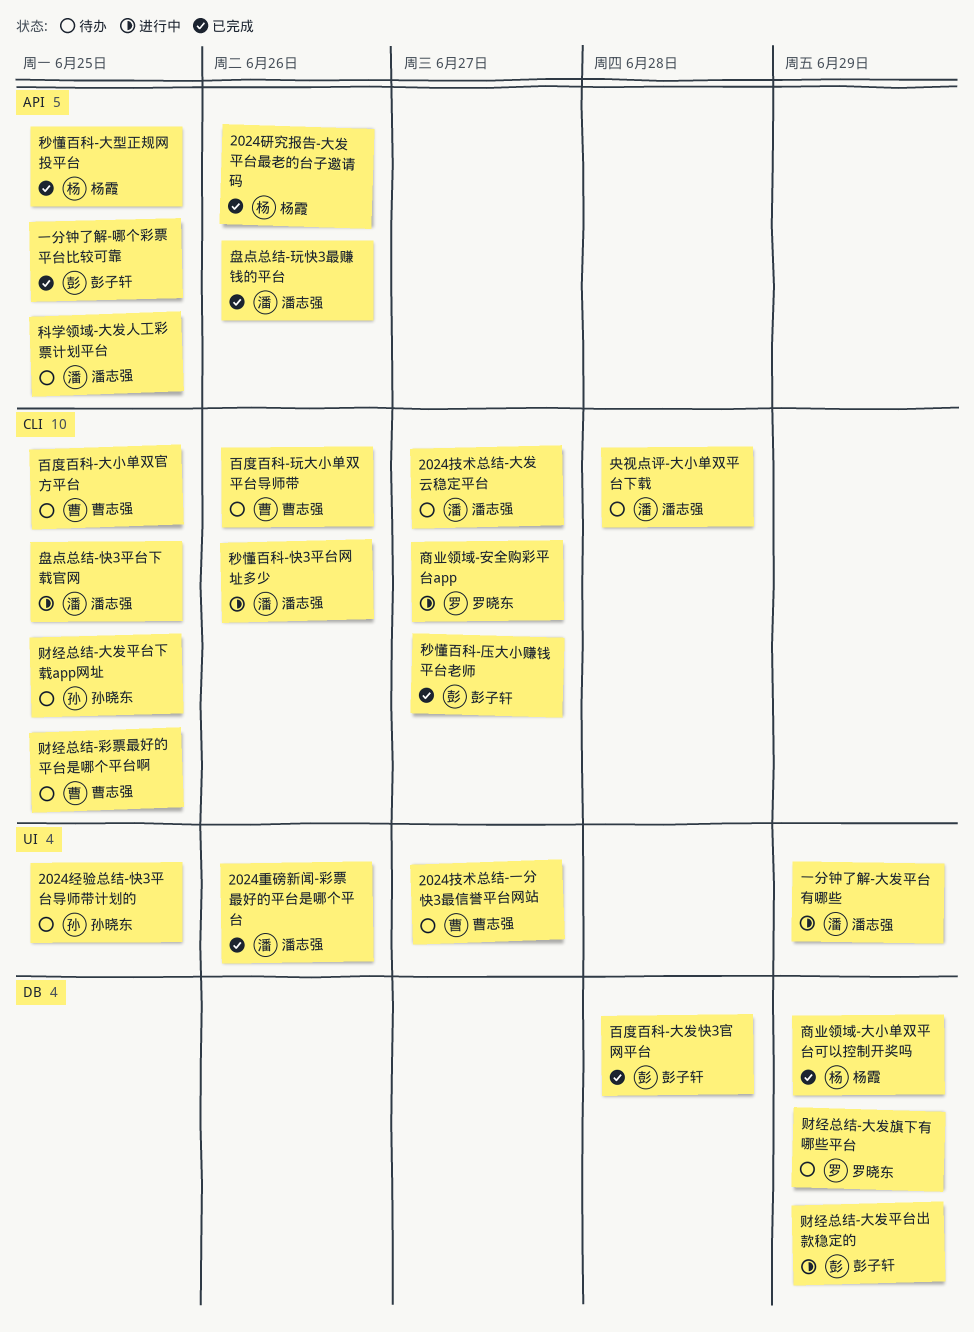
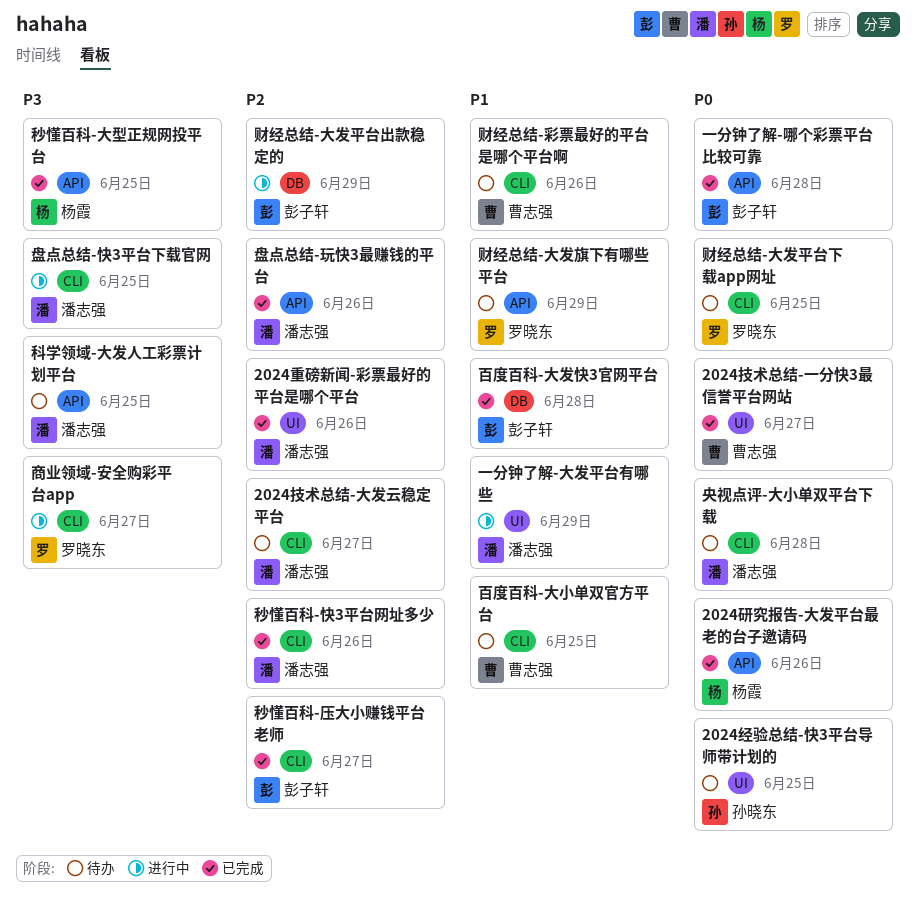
2024技术总结-一分快3最信誉平台网站, status: 待办 -> 已完成
一分钟了解-哪个彩票平台比较可靠, due: Jun 25 -> Jun 28
商业领域-大小单双平台可以控制开奖吗: present -> none
百度百科-玩大小单双平台导师带: present -> none
秒懂百科-快3平台网址多少, status: 进行中 -> 已完成
财经总结-大发平台下载app网址, owner: 孙晓东 -> 罗晓东
财经总结-大发旗下有哪些平台, label: DB -> API
财经总结-彩票最好的平台是哪个平台啊, due: Jun 25 -> Jun 26

